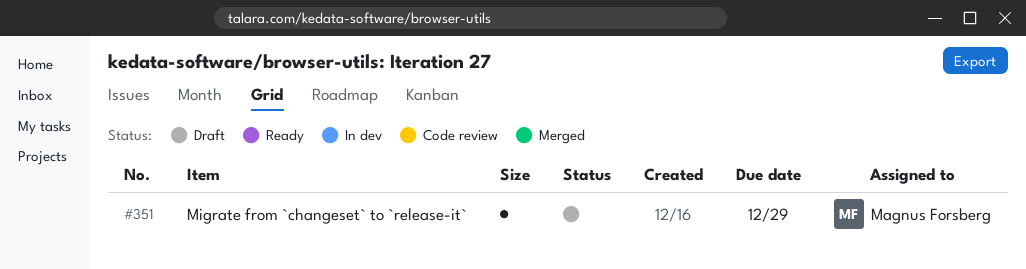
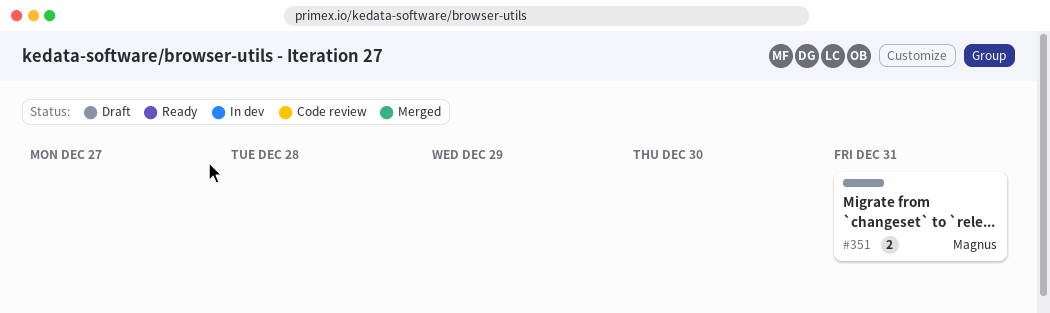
#351, estimate: 1 -> 2
#351, due: Dec 29 -> Dec 31

